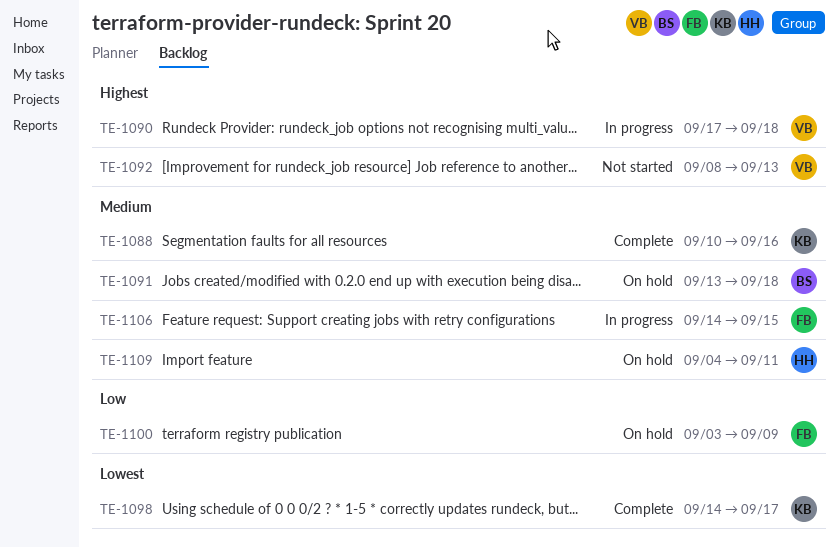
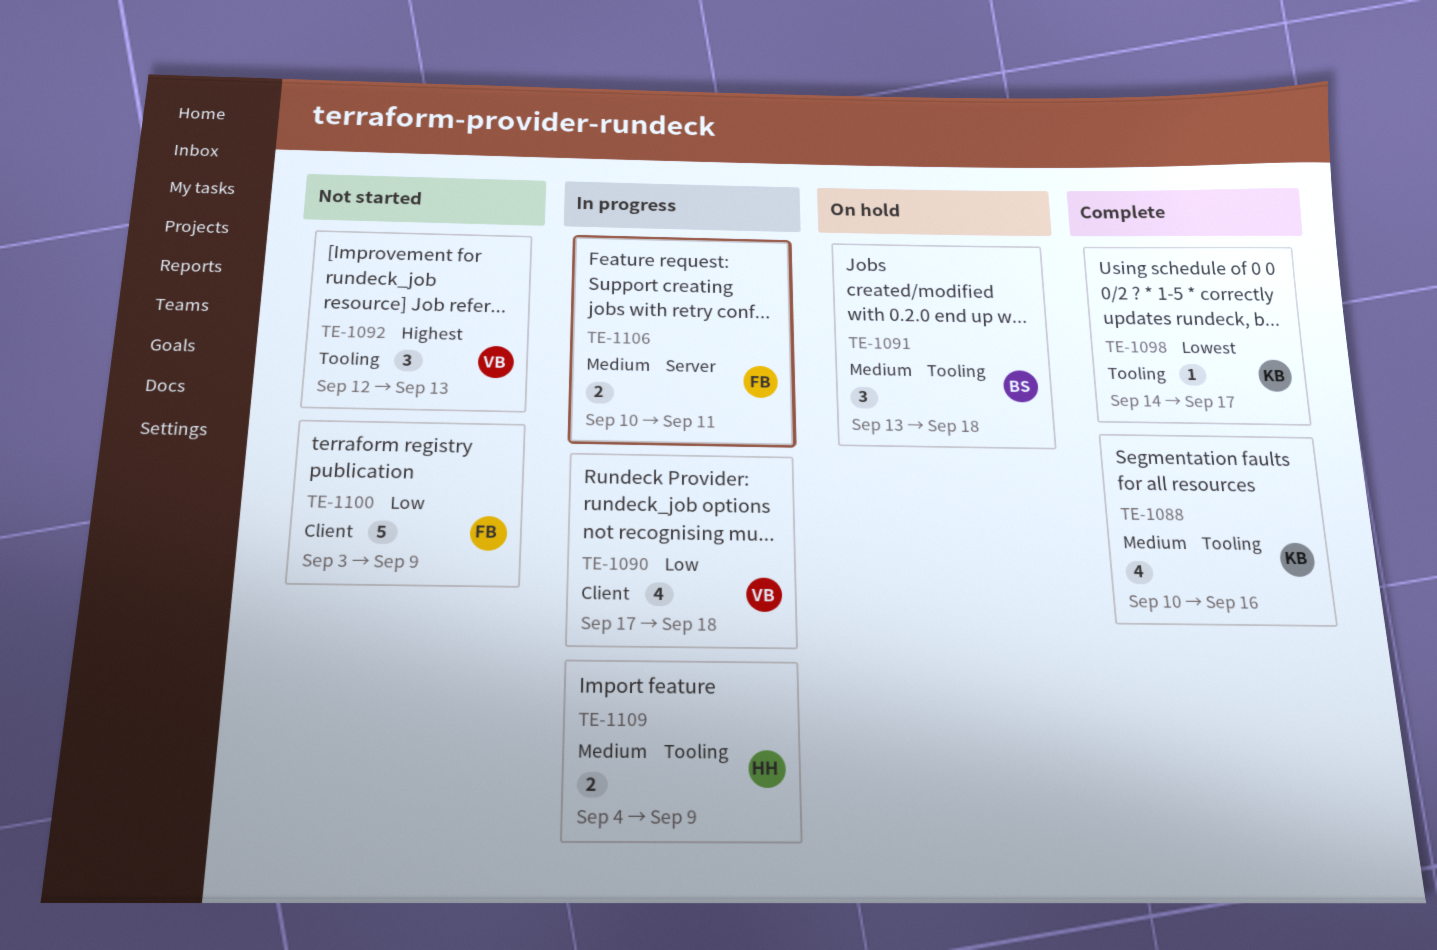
TE-1090, priority: Highest -> Low
TE-1092, start: Sep 8 -> Sep 12
TE-1100, status: On hold -> Not started
TE-1106, start: Sep 14 -> Sep 10
TE-1106, due: Sep 15 -> Sep 11
TE-1109, status: On hold -> In progress
TE-1109, due: Sep 11 -> Sep 9

